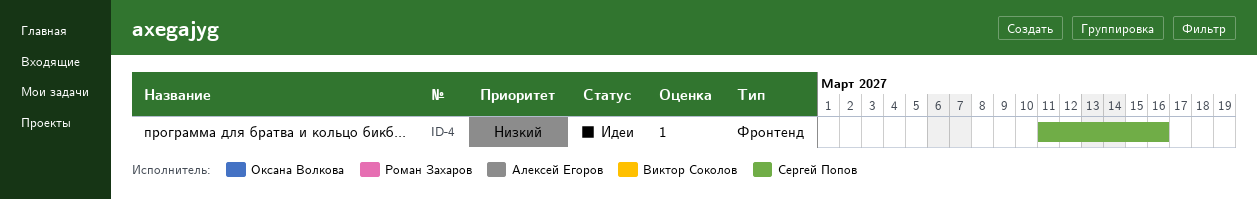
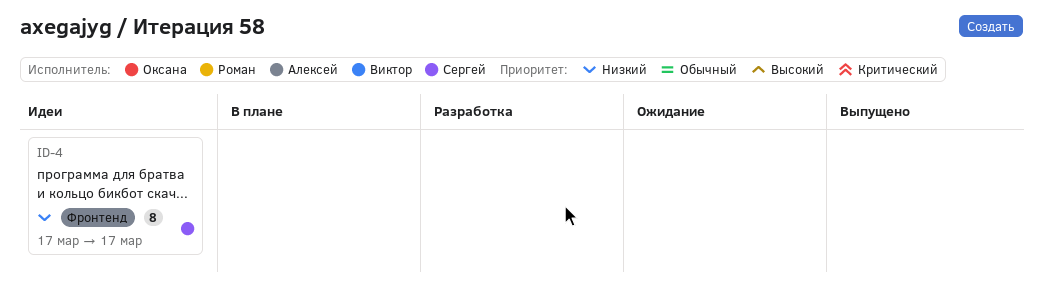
ID-4, estimate: 1 -> 8
ID-4, start: Mar 11 -> Mar 17
ID-4, due: Mar 16 -> Mar 17

